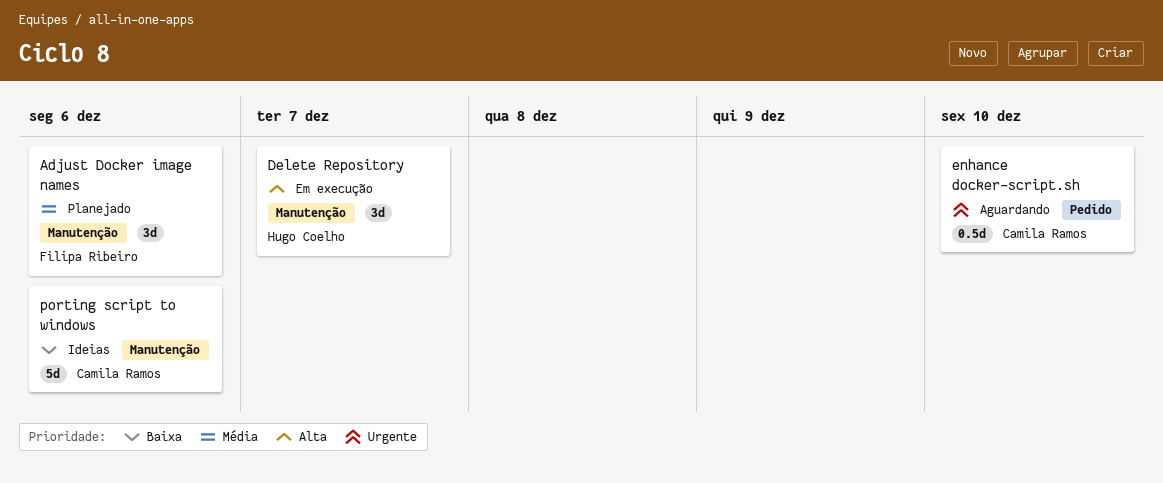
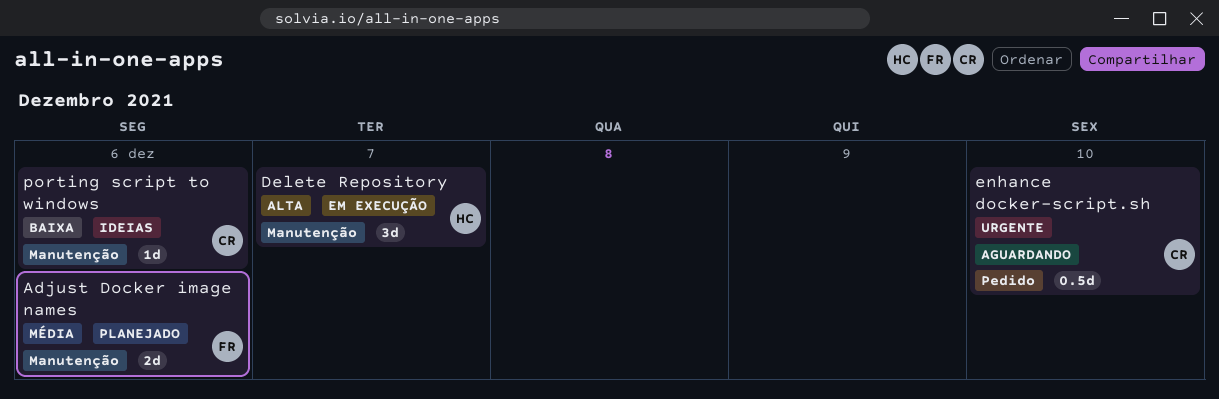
Adjust Docker image names, estimate: 3d -> 2d
porting script to windows, estimate: 5d -> 1d

